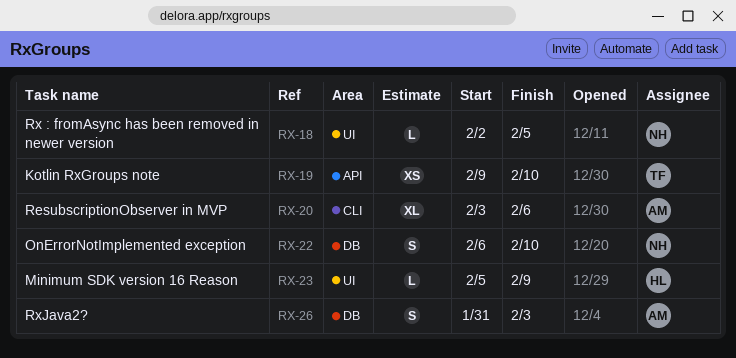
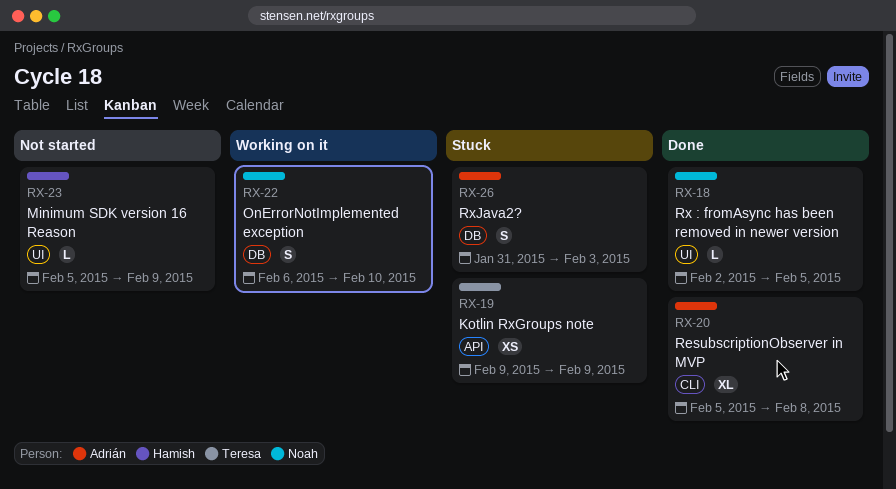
RX-19, due: Feb 10 -> Feb 9
RX-20, start: Feb 3 -> Feb 5
RX-20, due: Feb 6 -> Feb 8

